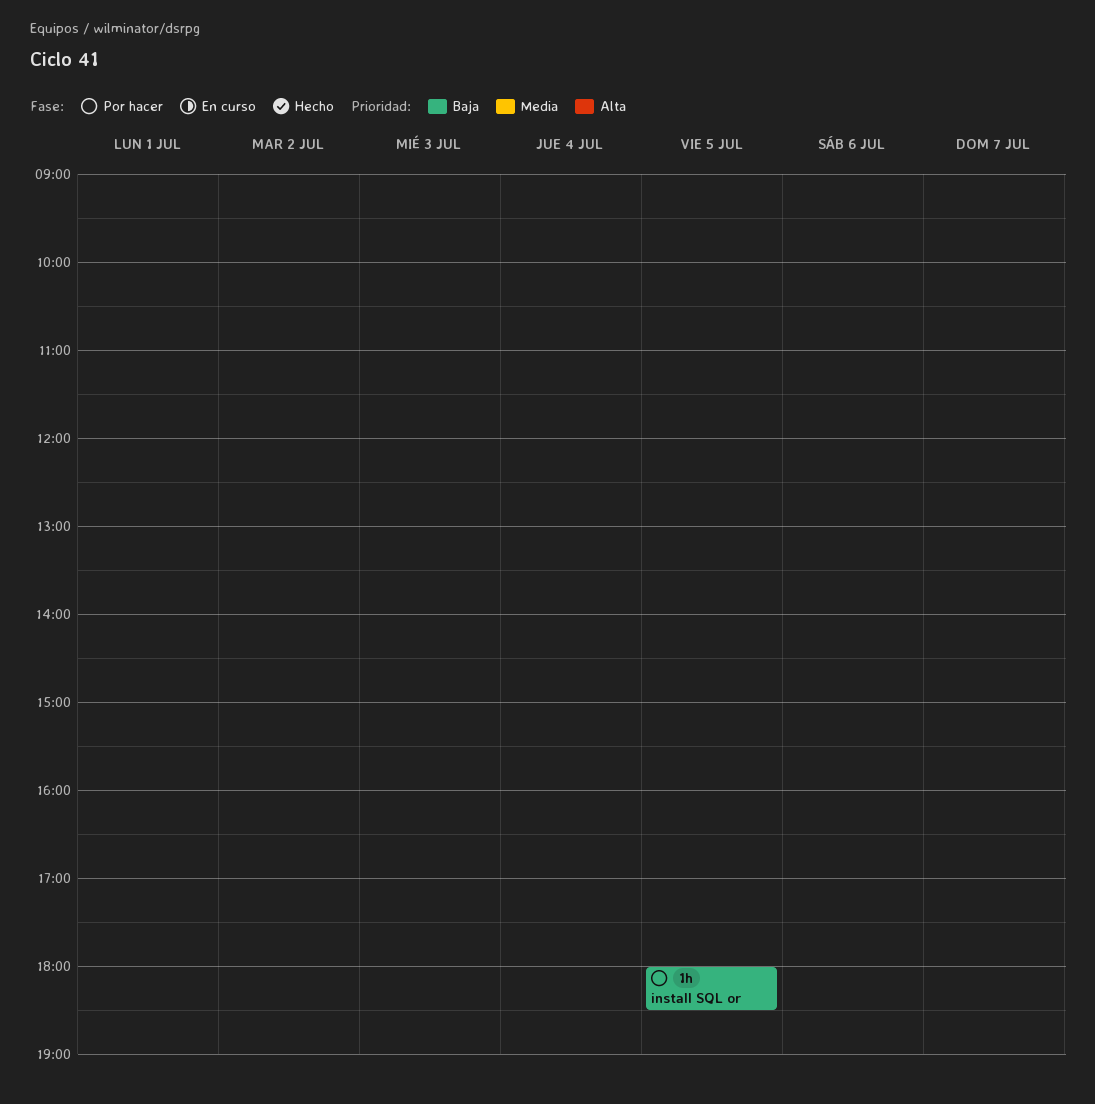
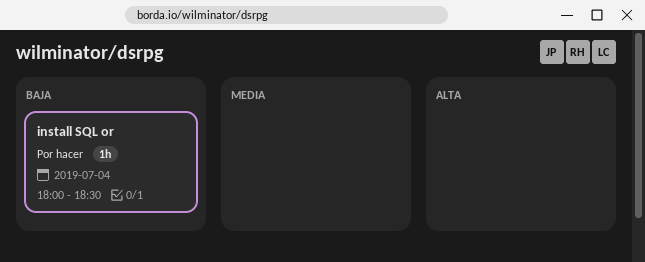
install SQL or, day: Jul 5 -> Jul 4

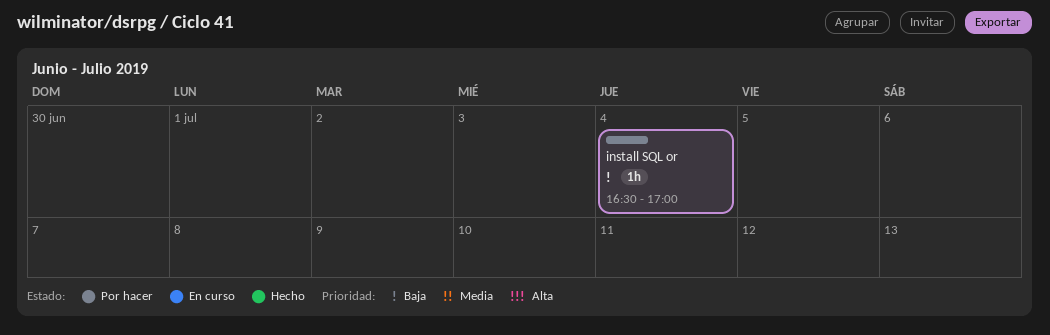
install SQL or, begins: 18:00 -> 16:30
install SQL or, ends: 18:30 -> 17:00

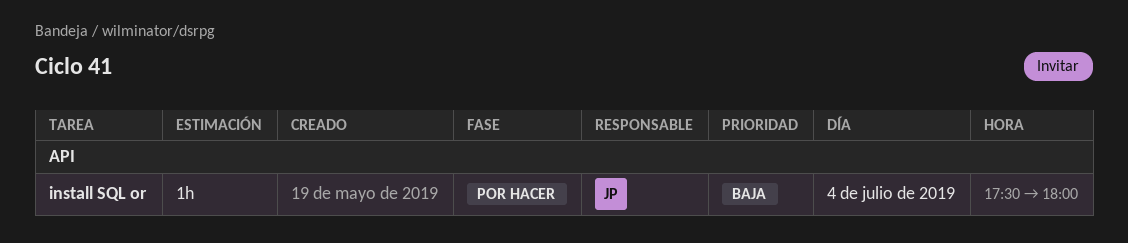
install SQL or, begins: 16:30 -> 17:30
install SQL or, ends: 17:00 -> 18:00

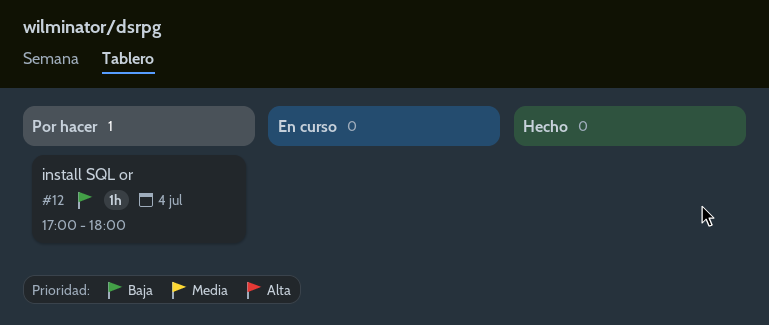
install SQL or, begins: 17:30 -> 17:00

